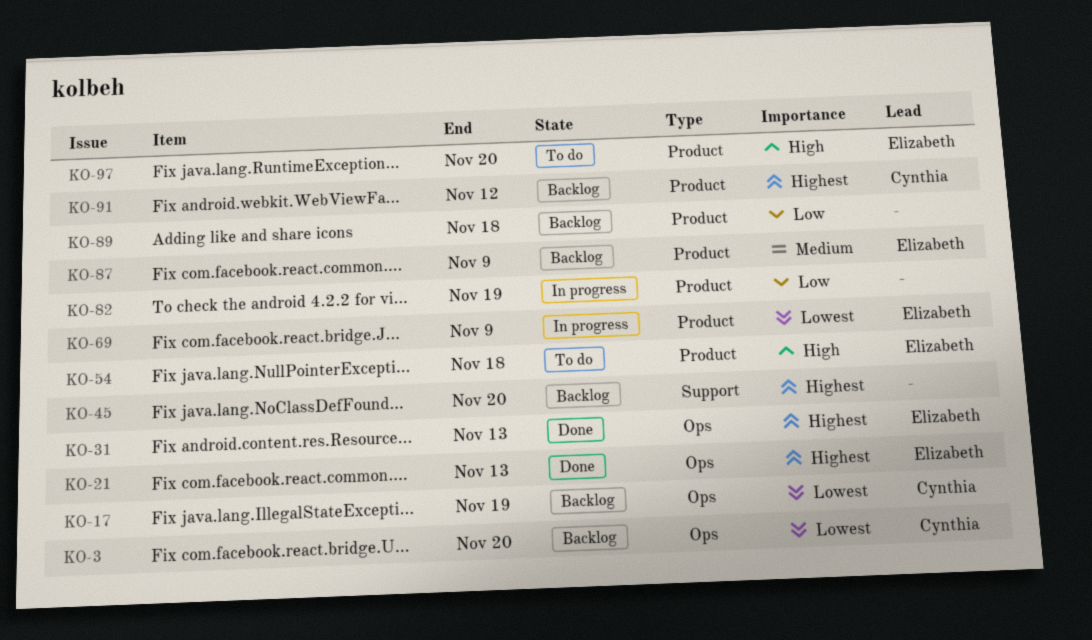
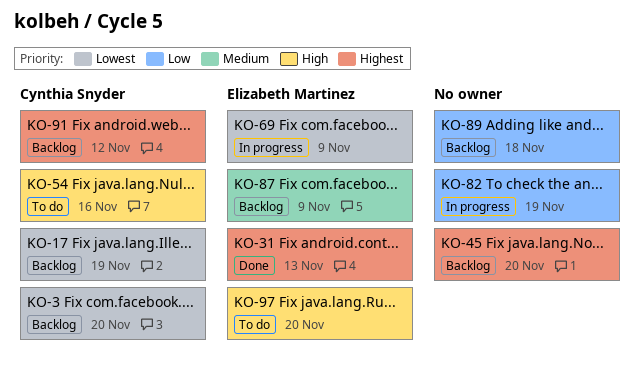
KO-21: present -> none
KO-54, owner: Elizabeth Martinez -> Cynthia Snyder
KO-54, due: Nov 18 -> Nov 16

